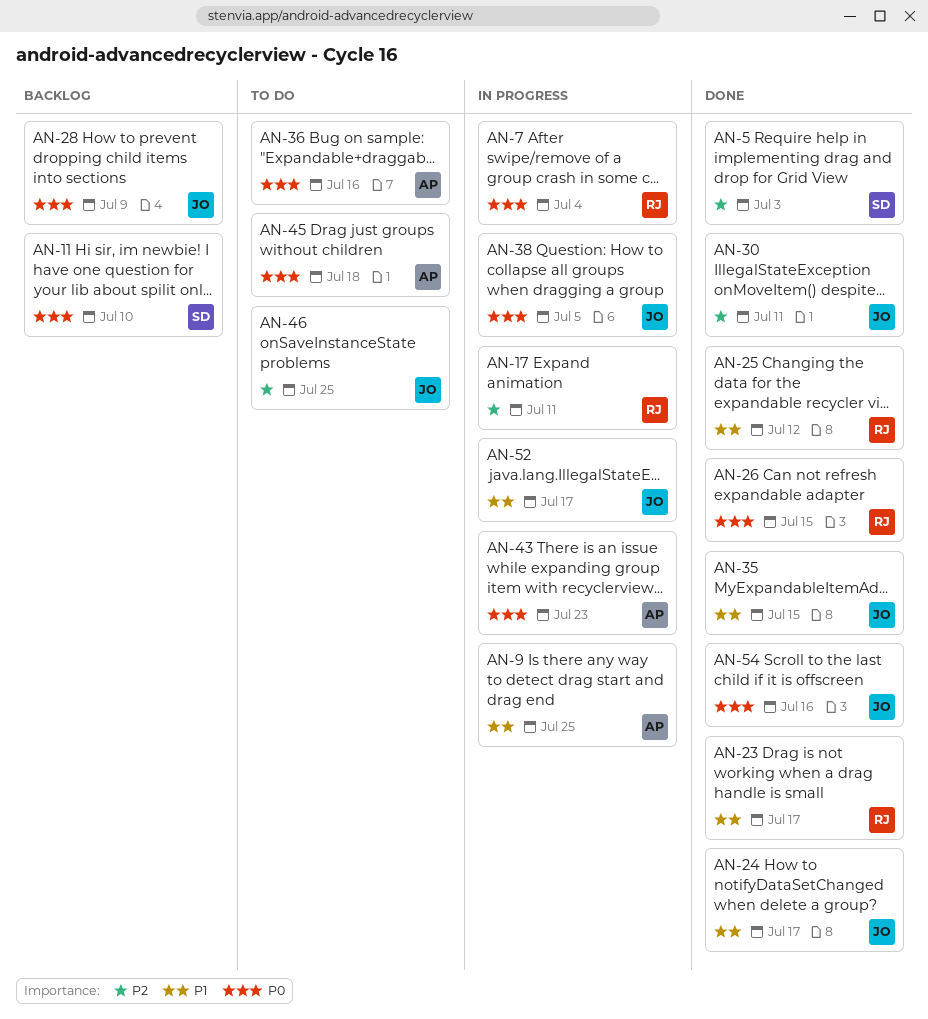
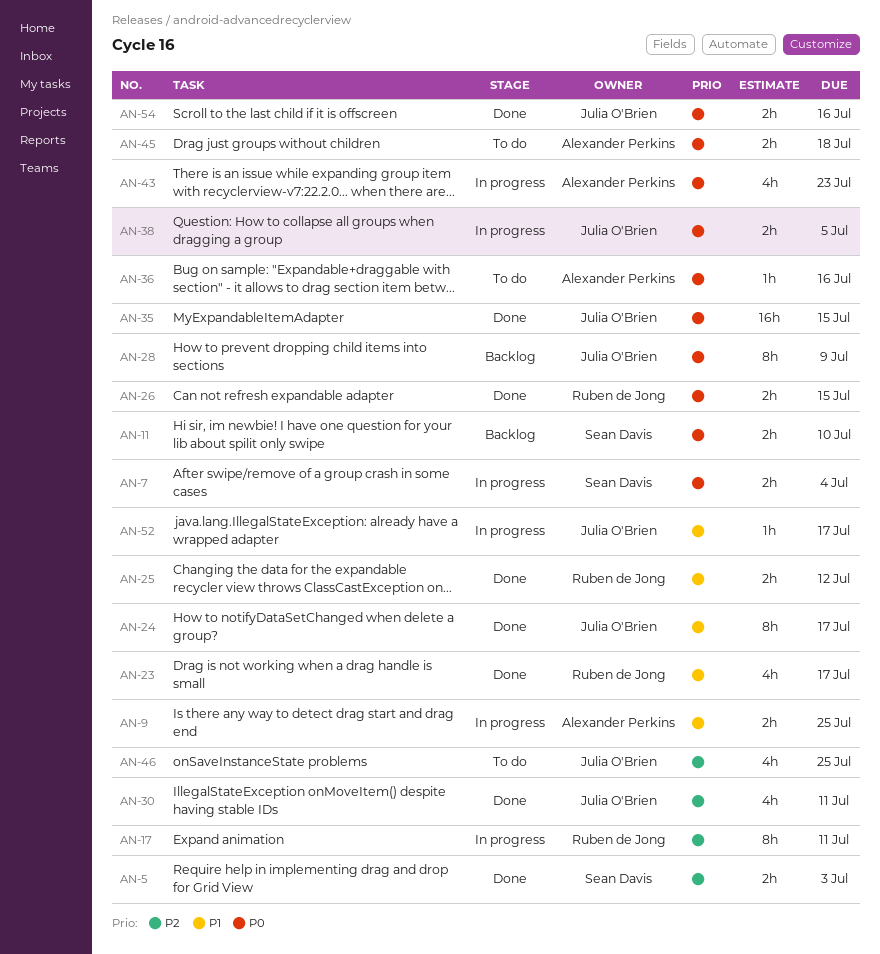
AN-7, owner: Ruben de Jong -> Sean Davis
AN-35, priority: P1 -> P0

